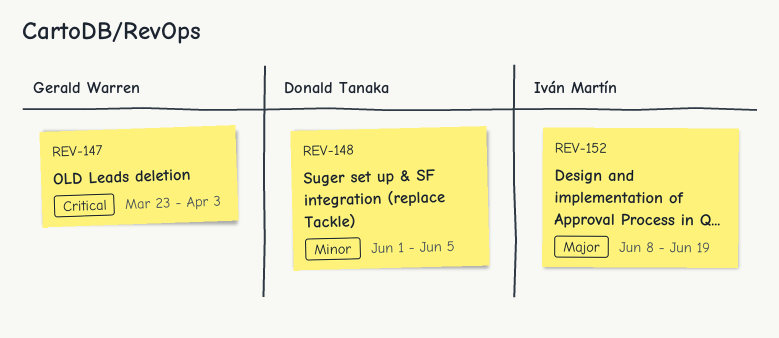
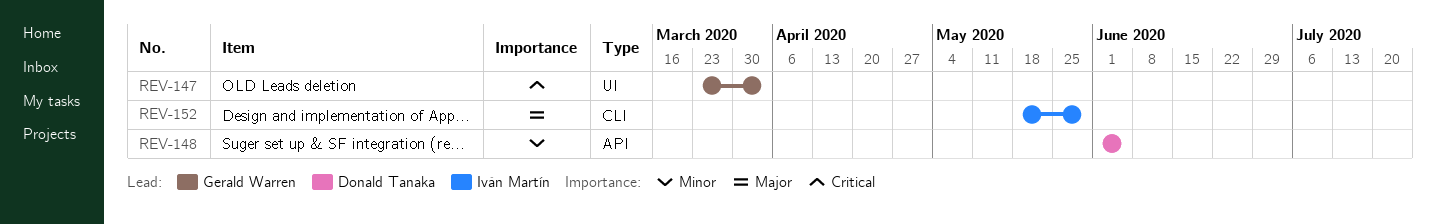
REV-152, start: Jun 8 -> May 18
REV-152, due: Jun 19 -> May 29

